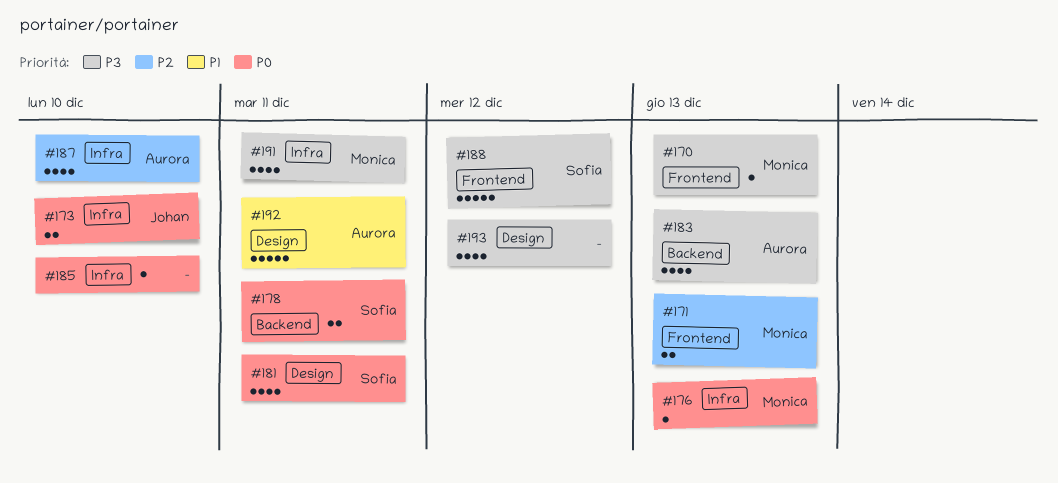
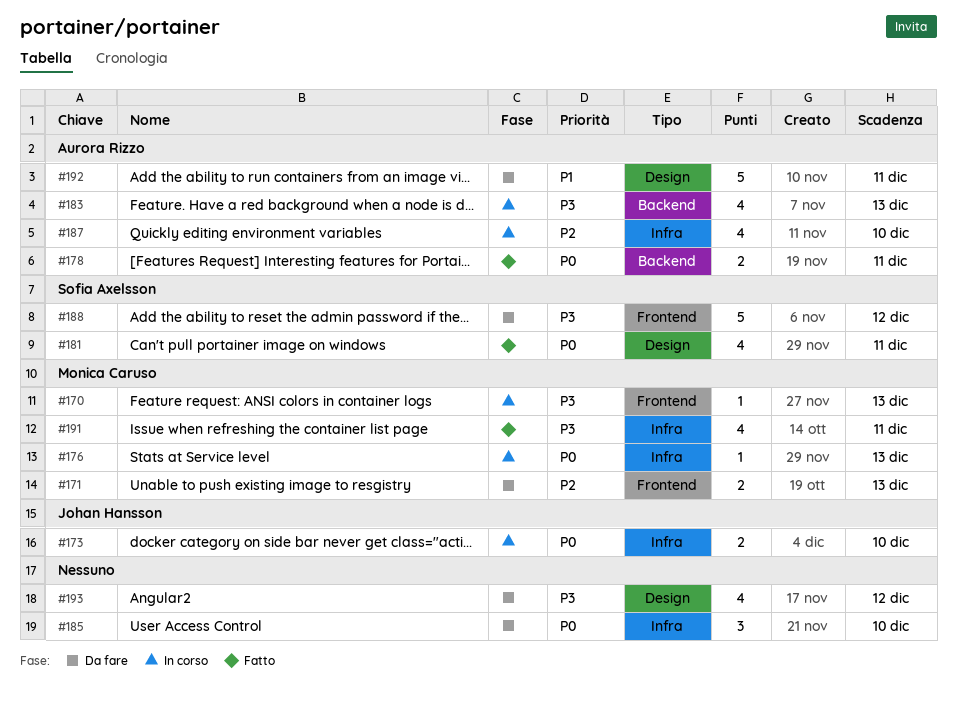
#178, owner: Sofia Axelsson -> Aurora Rizzo
#185, estimate: 1 -> 3

